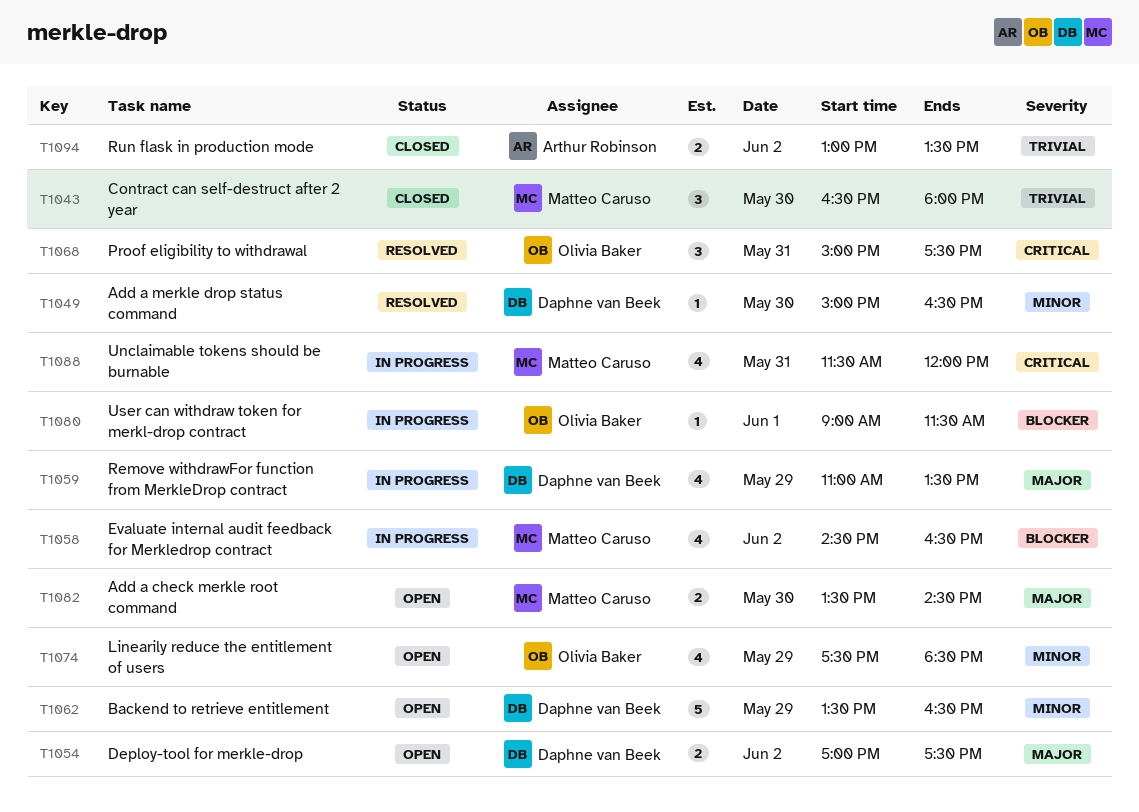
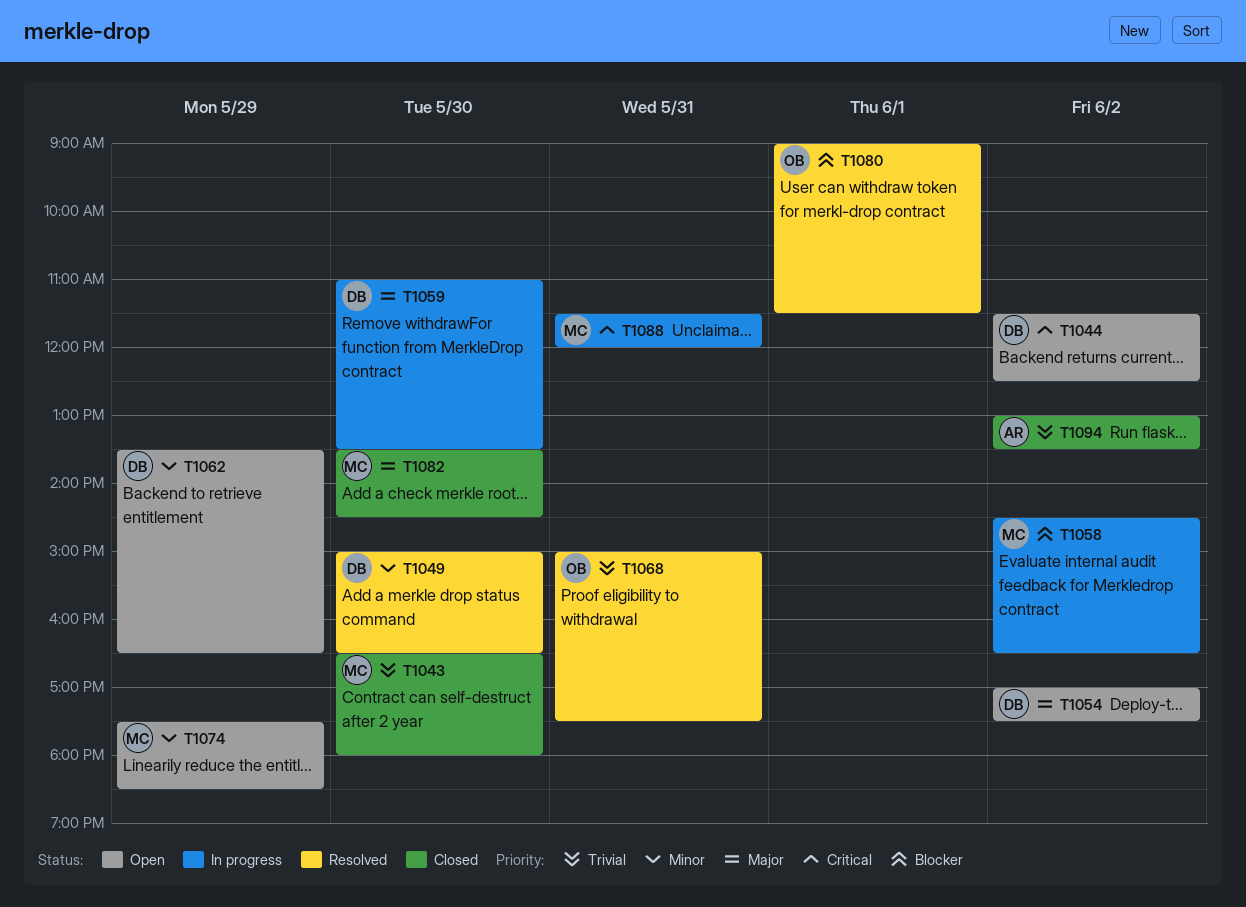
T1044: none -> present
T1059, day: May 29 -> May 30
T1068, priority: Critical -> Trivial
T1074, owner: Olivia Baker -> Matteo Caruso
T1080, status: In progress -> Resolved
T1082, status: Open -> Closed

